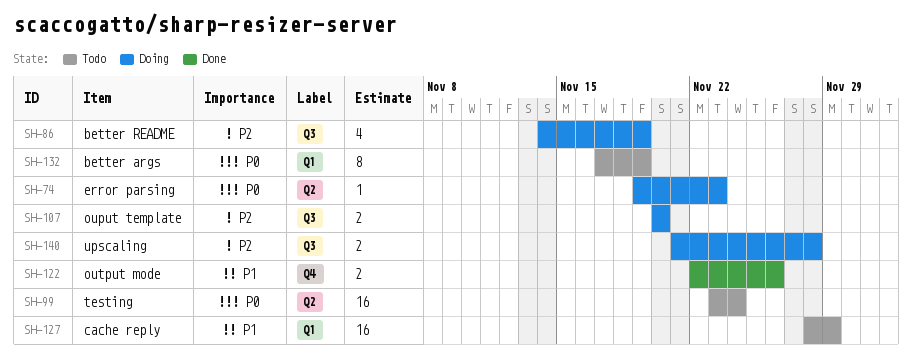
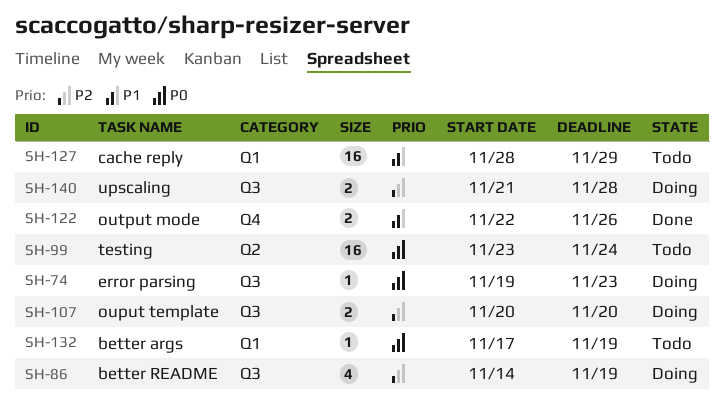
SH-74, label: Q2 -> Q3
SH-132, estimate: 8 -> 1

